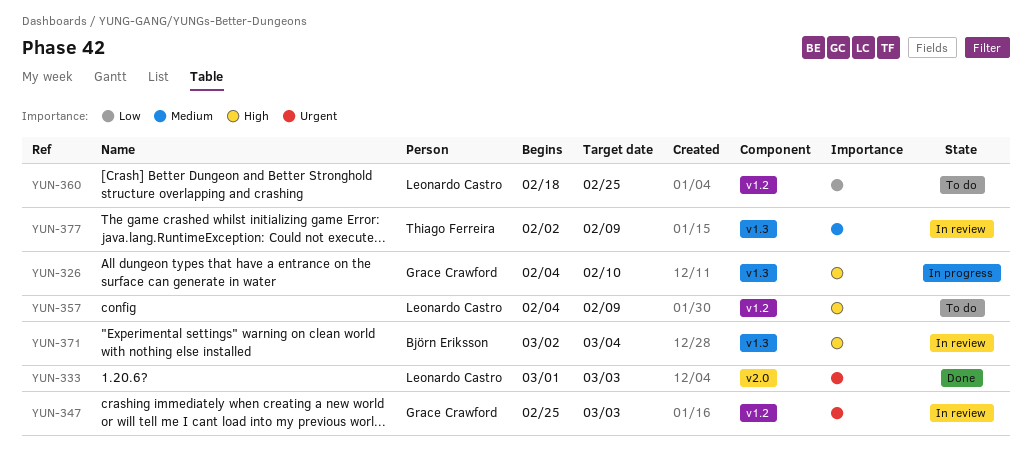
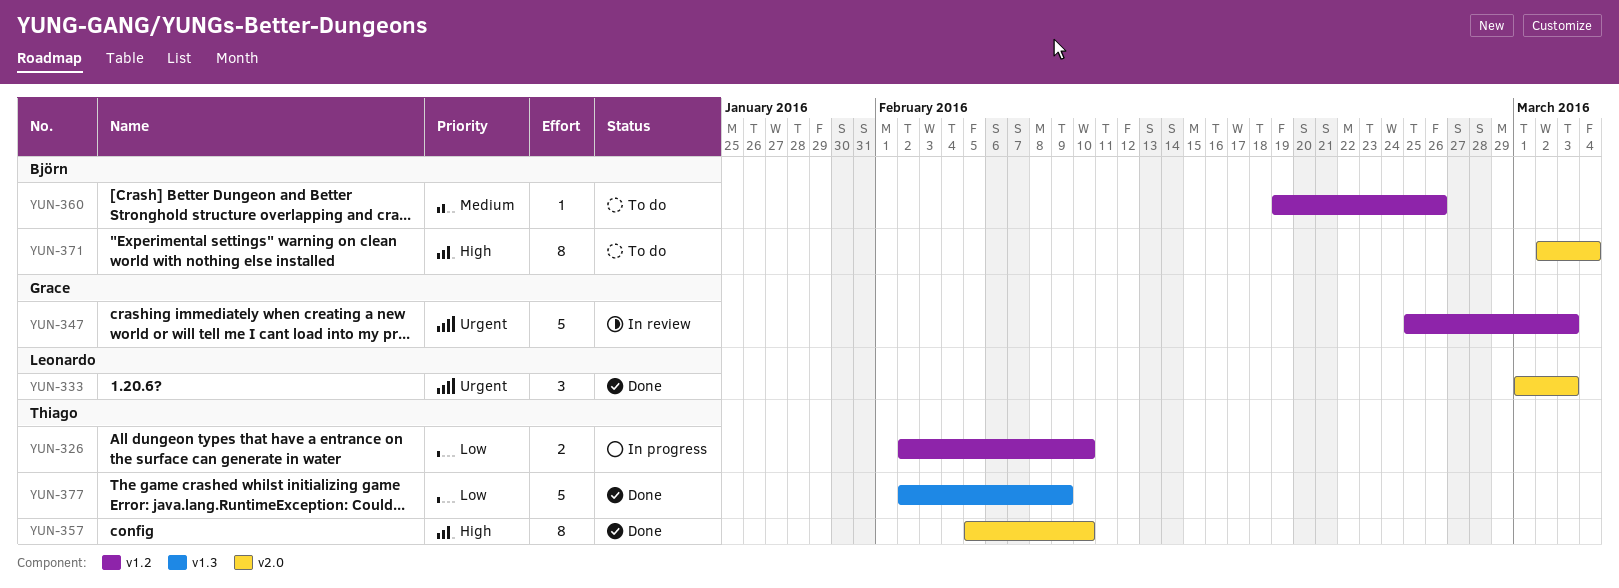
YUN-326, owner: Grace Crawford -> Thiago Ferreira
YUN-326, priority: High -> Low
YUN-326, label: v1.3 -> v1.2
YUN-326, start: Feb 4 -> Feb 2
YUN-357, status: To do -> Done
YUN-357, owner: Leonardo Castro -> Thiago Ferreira
YUN-357, label: v1.2 -> v2.0
YUN-357, start: Feb 4 -> Feb 5
YUN-357, due: Feb 9 -> Feb 10
YUN-360, owner: Leonardo Castro -> Björn Eriksson
YUN-360, priority: Low -> Medium
YUN-360, start: Feb 18 -> Feb 19
YUN-360, due: Feb 25 -> Feb 26
YUN-371, status: In review -> To do
YUN-371, label: v1.3 -> v2.0
YUN-377, status: In review -> Done
YUN-377, priority: Medium -> Low

